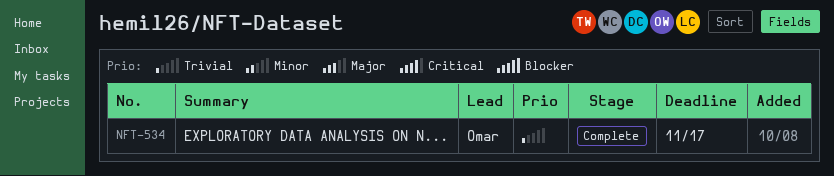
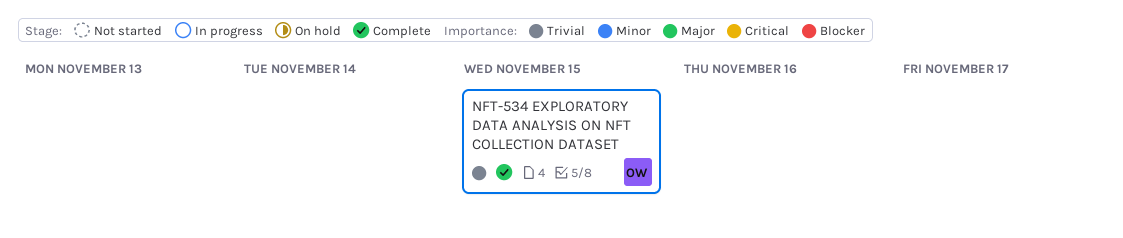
NFT-534, due: Nov 17 -> Nov 15

